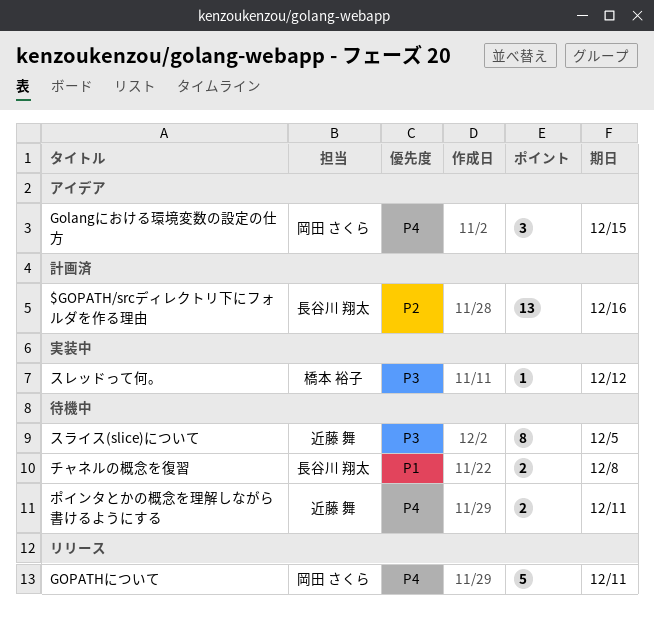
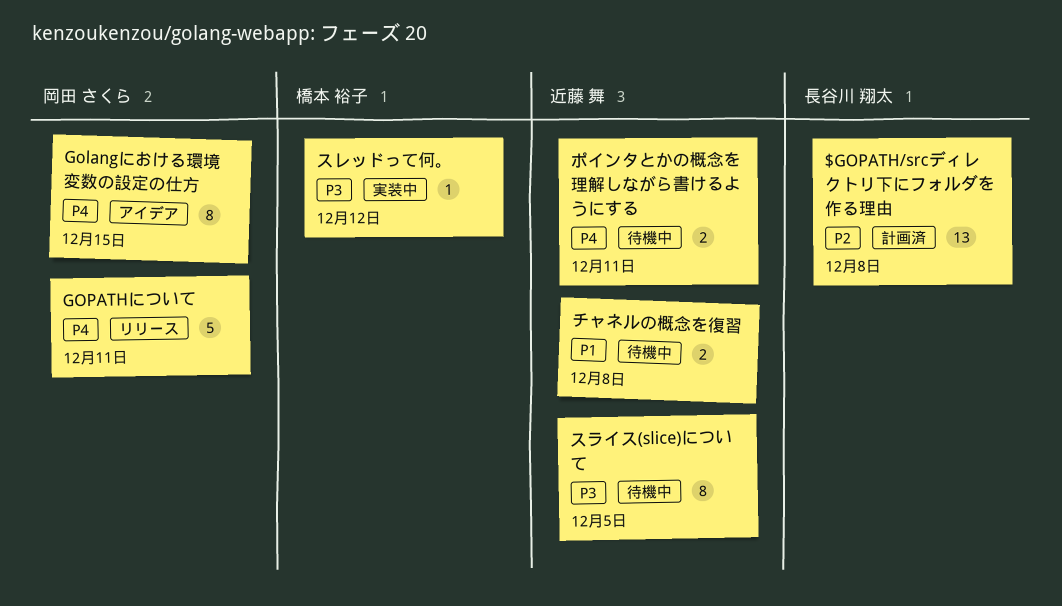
$GOPATH/srcディレクトリ下にフォルダを作る理由, due: Dec 16 -> Dec 8
Golangにおける環境変数の設定の仕方, estimate: 3 -> 8
チャネルの概念を復習, owner: 長谷川 翔太 -> 近藤 舞

